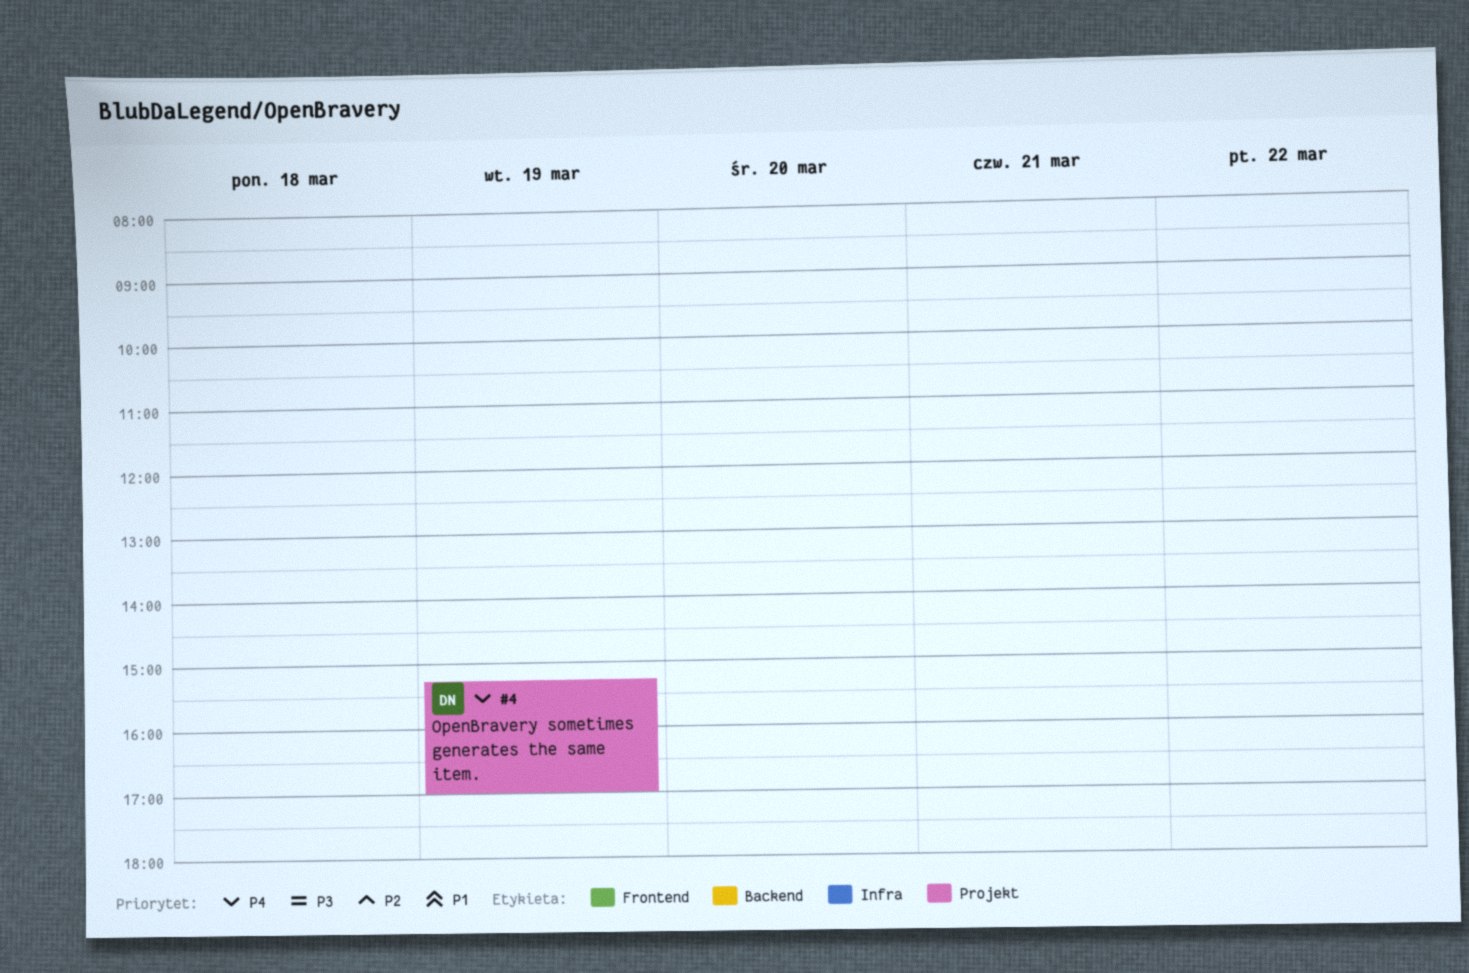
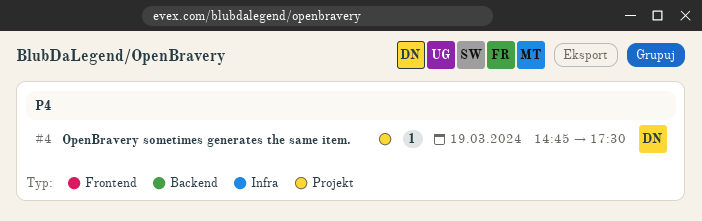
#4, begins: 15:15 -> 14:45
#4, ends: 17:00 -> 17:30

